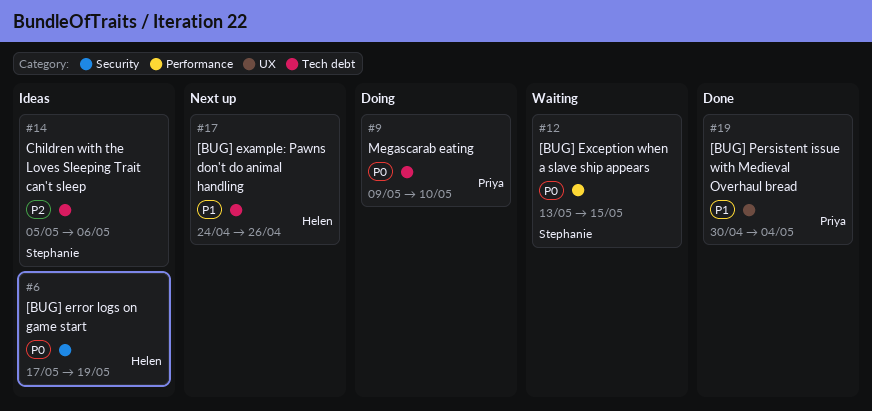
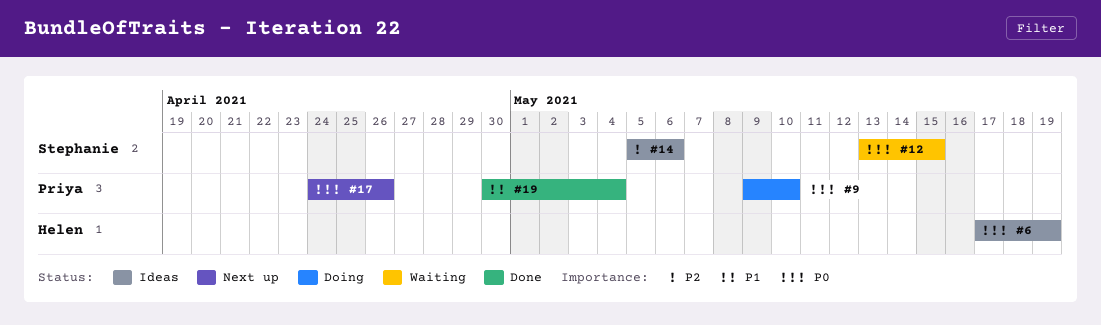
#17, owner: Helen -> Priya
#17, priority: P1 -> P0

